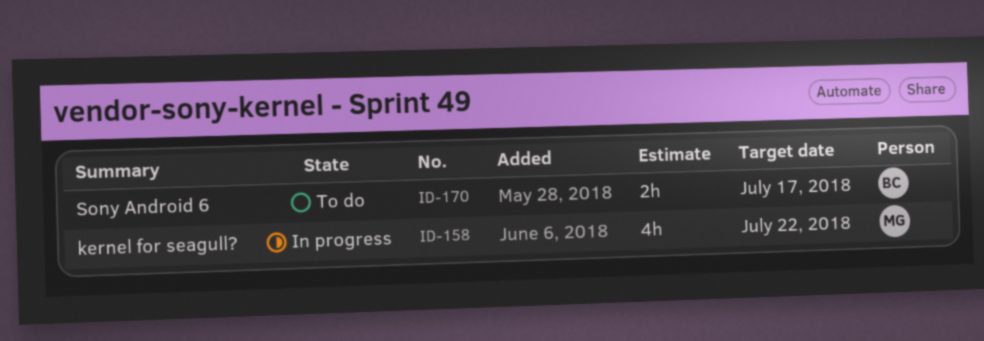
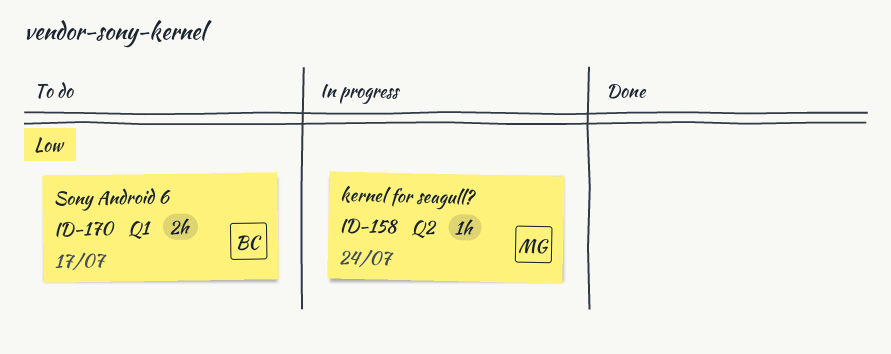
ID-158, estimate: 4h -> 1h
ID-158, due: Jul 22 -> Jul 24

